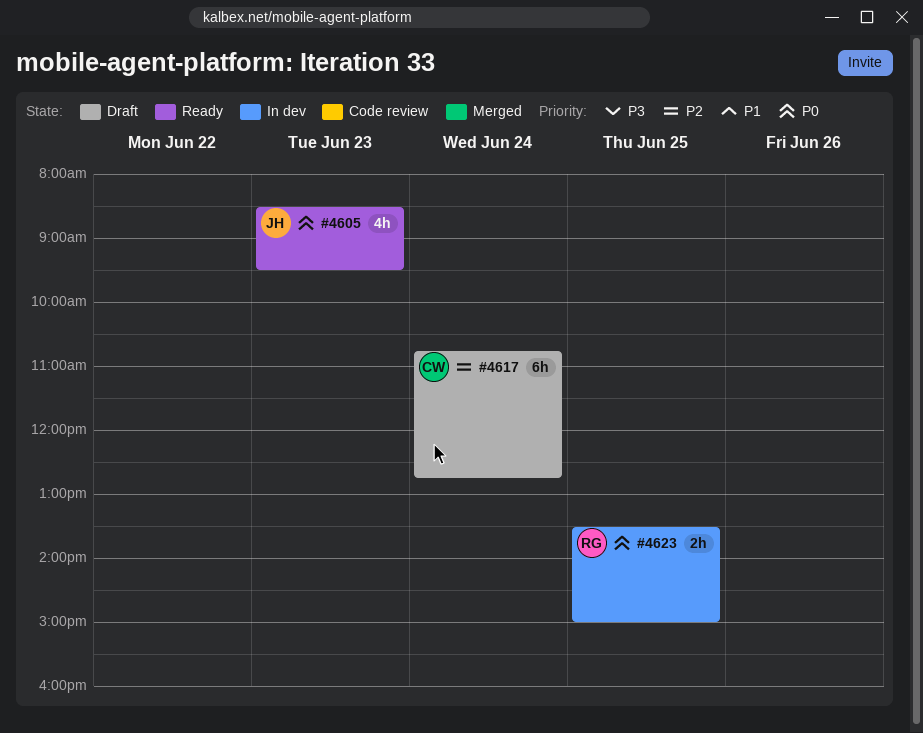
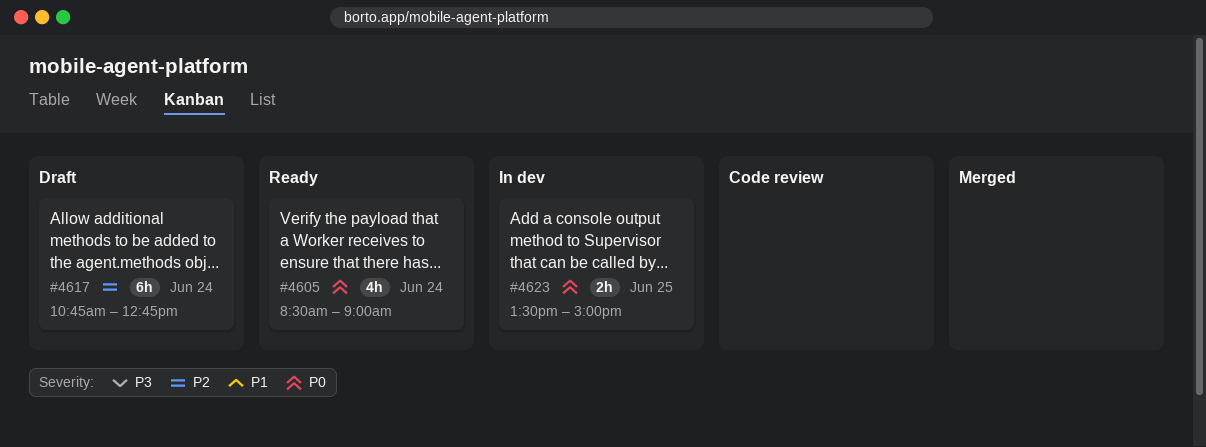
#4605, day: Jun 23 -> Jun 24
#4605, ends: 09:30 -> 09:00

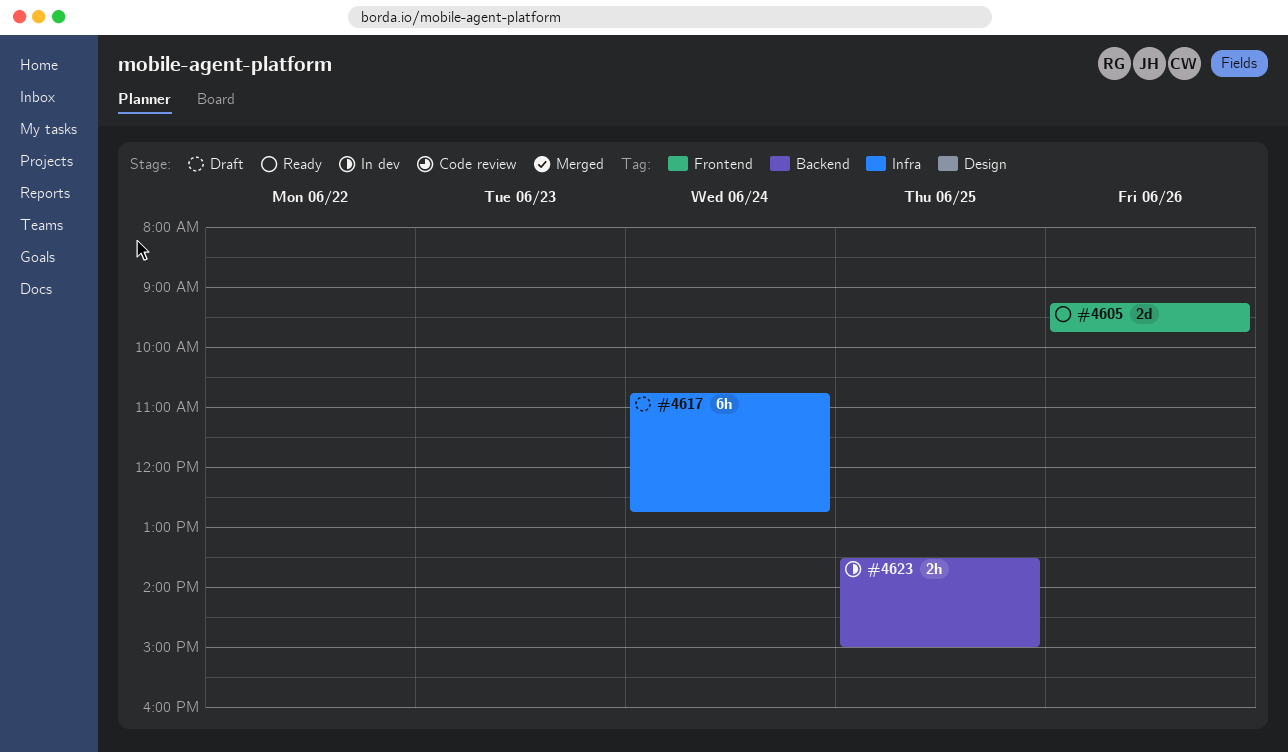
#4605, estimate: 4h -> 2d
#4605, day: Jun 24 -> Jun 26
#4605, begins: 08:30 -> 09:15
#4605, ends: 09:00 -> 09:45

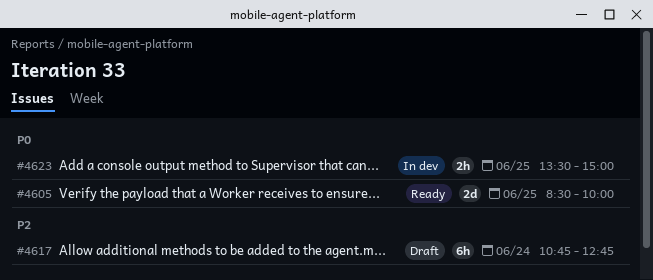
#4605, day: Jun 26 -> Jun 25
#4605, begins: 09:15 -> 08:30
#4605, ends: 09:45 -> 10:00

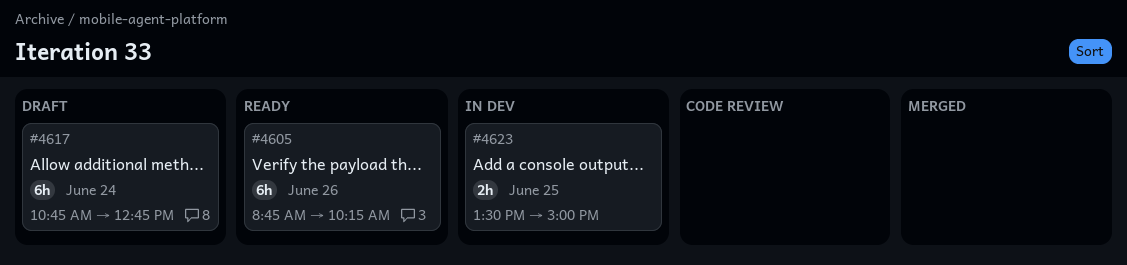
#4605, estimate: 2d -> 6h
#4605, day: Jun 25 -> Jun 26
#4605, begins: 08:30 -> 08:45
#4605, ends: 10:00 -> 10:15

